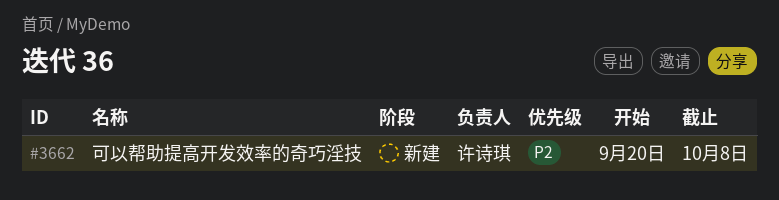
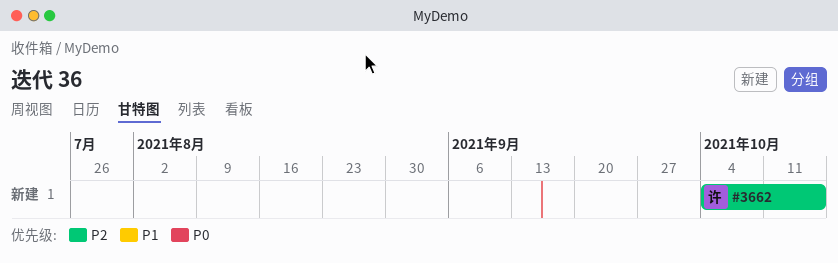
#3662, start: Sep 20 -> Oct 4
#3662, due: Oct 8 -> Oct 15

